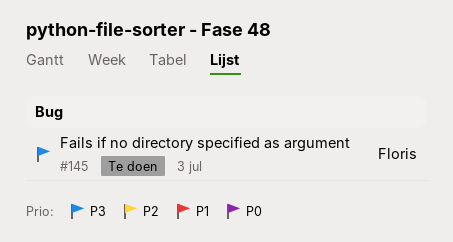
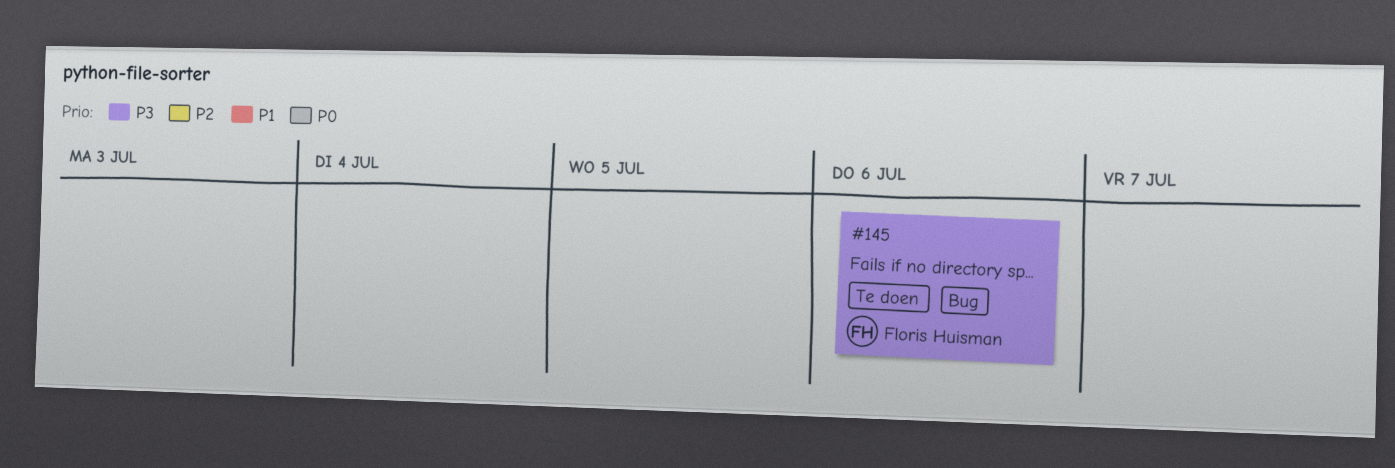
#145, due: Jul 3 -> Jul 6

